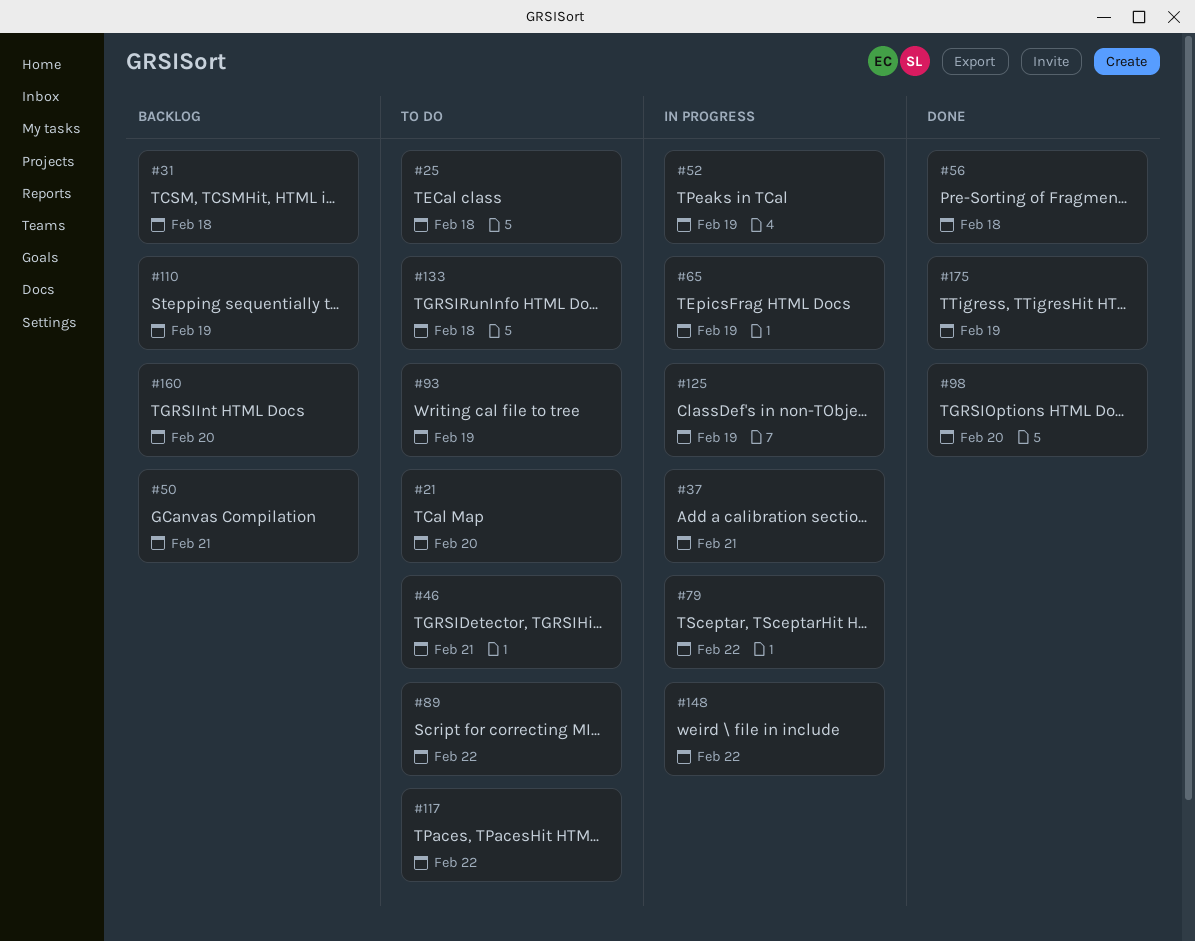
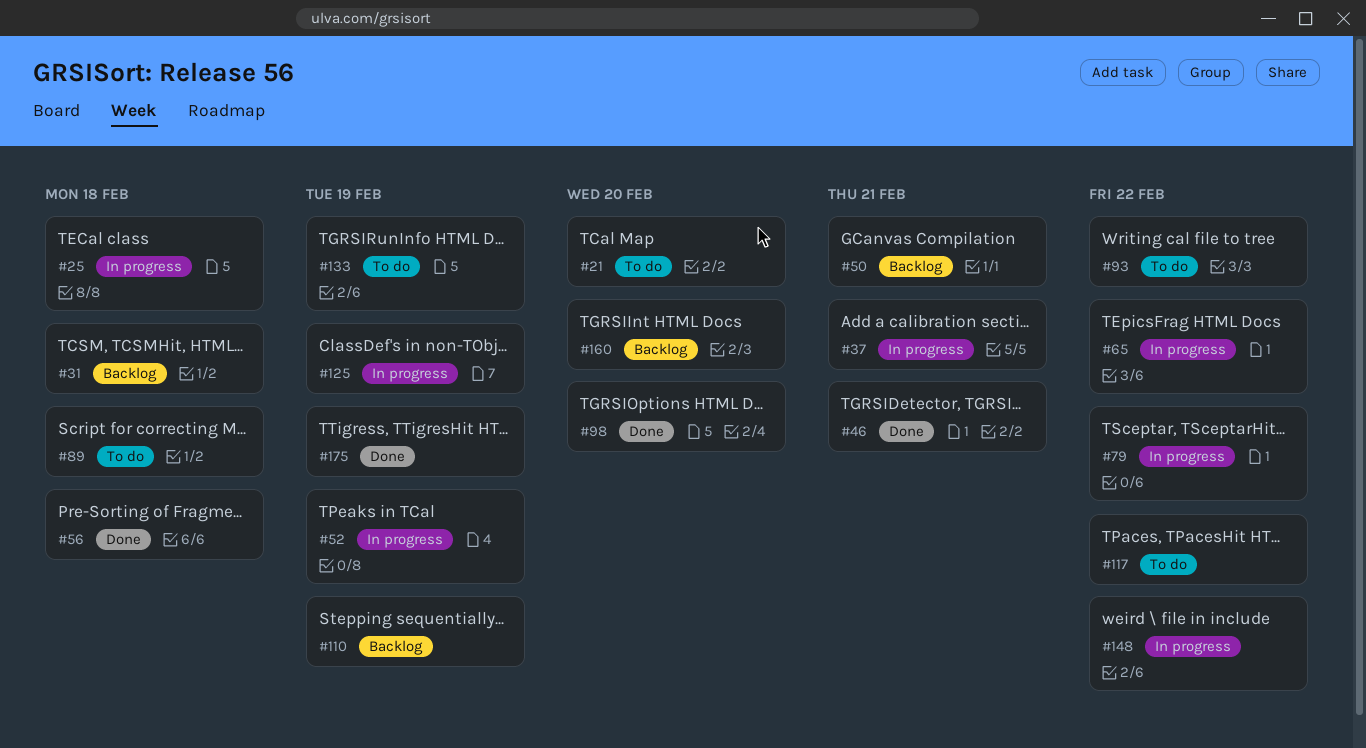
#25, status: To do -> In progress
#46, status: To do -> Done
#65, due: Feb 19 -> Feb 22
#89, due: Feb 22 -> Feb 18
#93, due: Feb 19 -> Feb 22
#133, due: Feb 18 -> Feb 19

